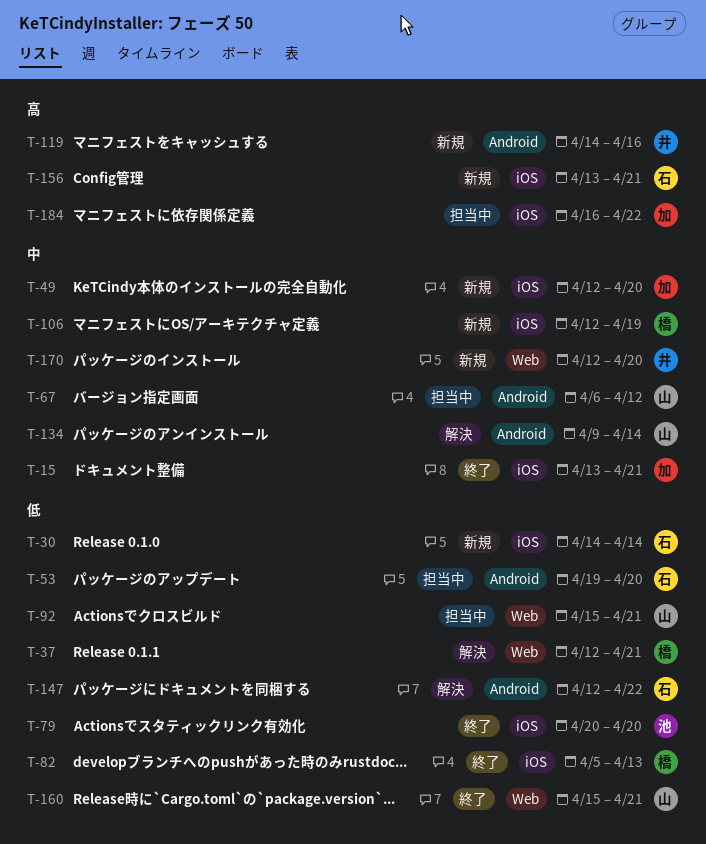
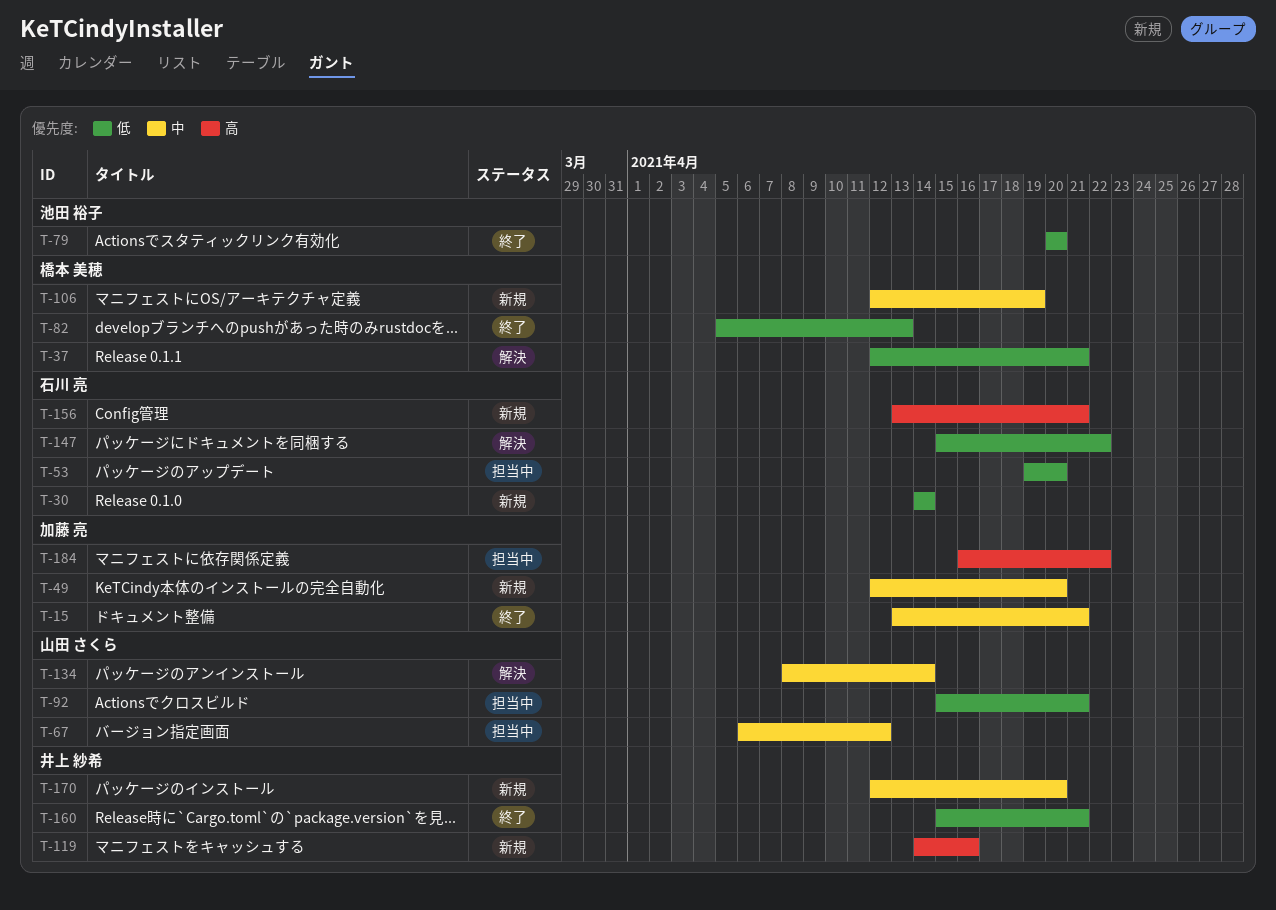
T-134, start: Apr 9 -> Apr 8
T-147, start: Apr 12 -> Apr 15
T-160, owner: 山田 さくら -> 井上 紗希

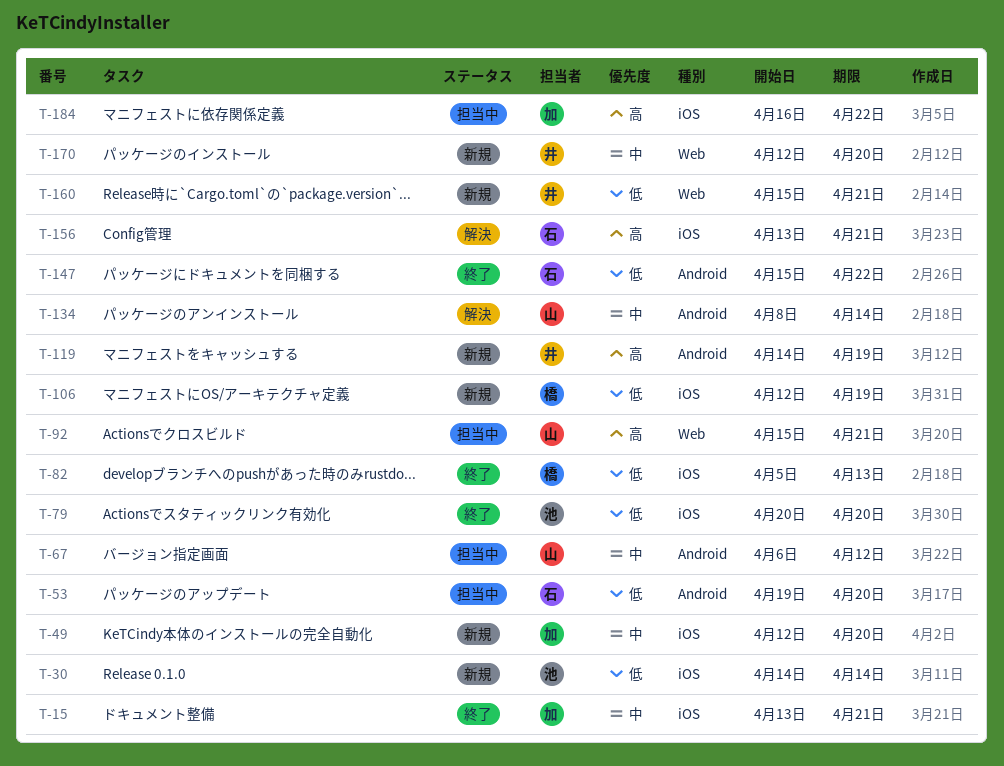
T-30, owner: 石川 亮 -> 池田 裕子
T-37: present -> none
T-92, priority: 低 -> 高
T-106, priority: 中 -> 低
T-119, due: Apr 16 -> Apr 19
T-147, status: 解決 -> 終了
T-156, status: 新規 -> 解決
T-160, status: 終了 -> 新規

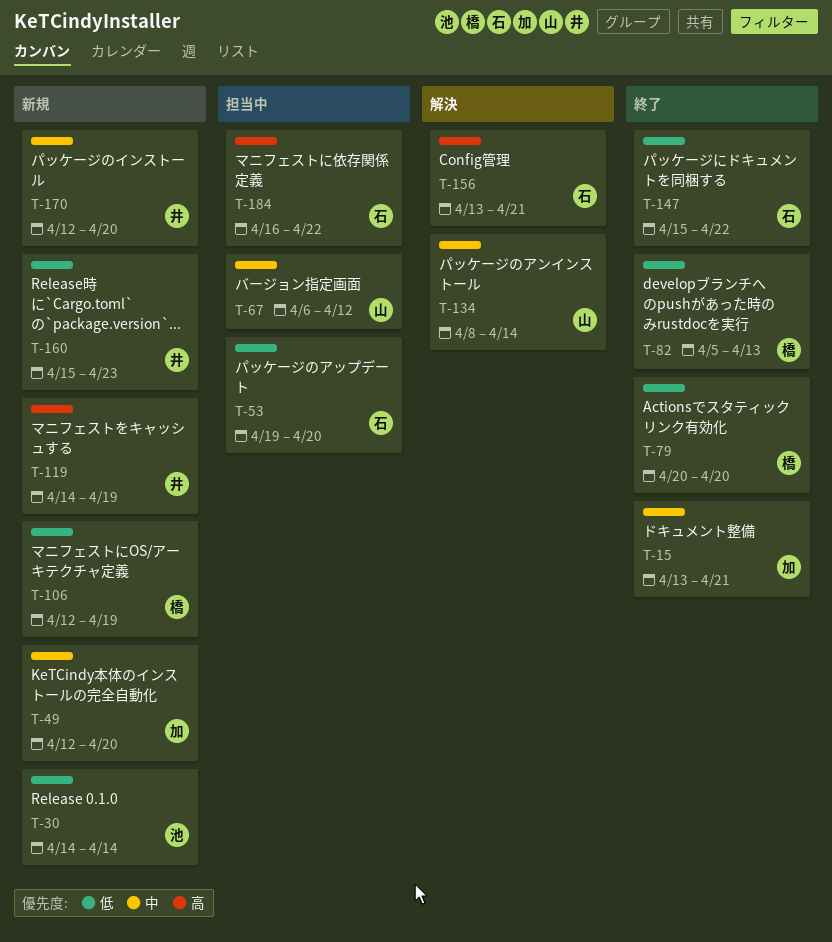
T-79, owner: 池 -> 橋
T-92: present -> none
T-160, due: Apr 21 -> Apr 23
T-184, owner: 加 -> 石

